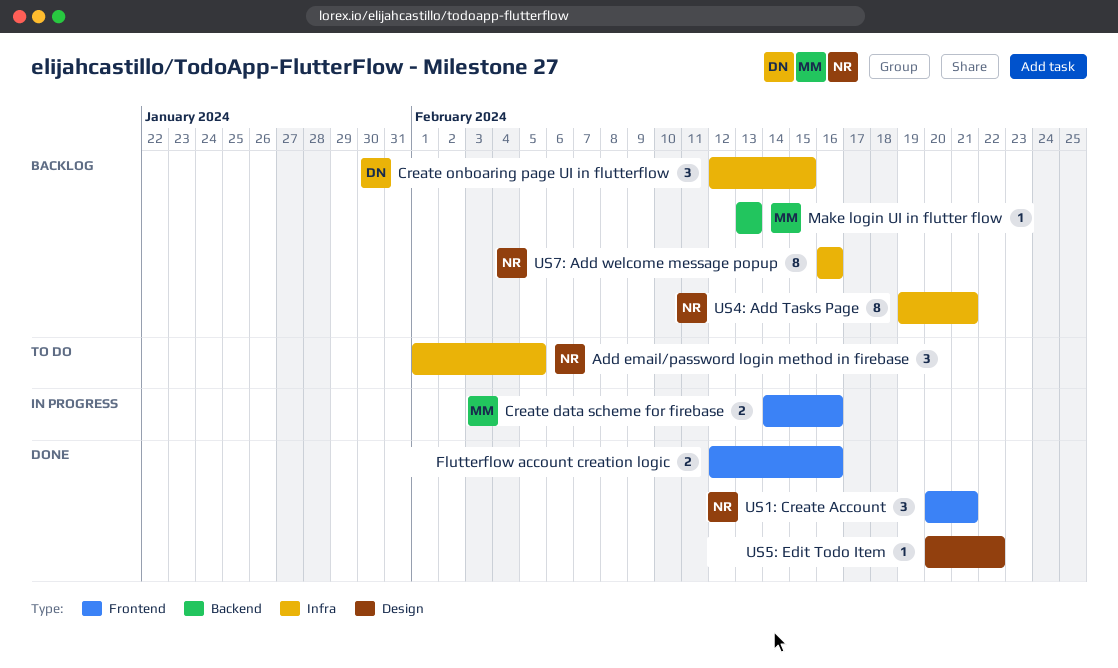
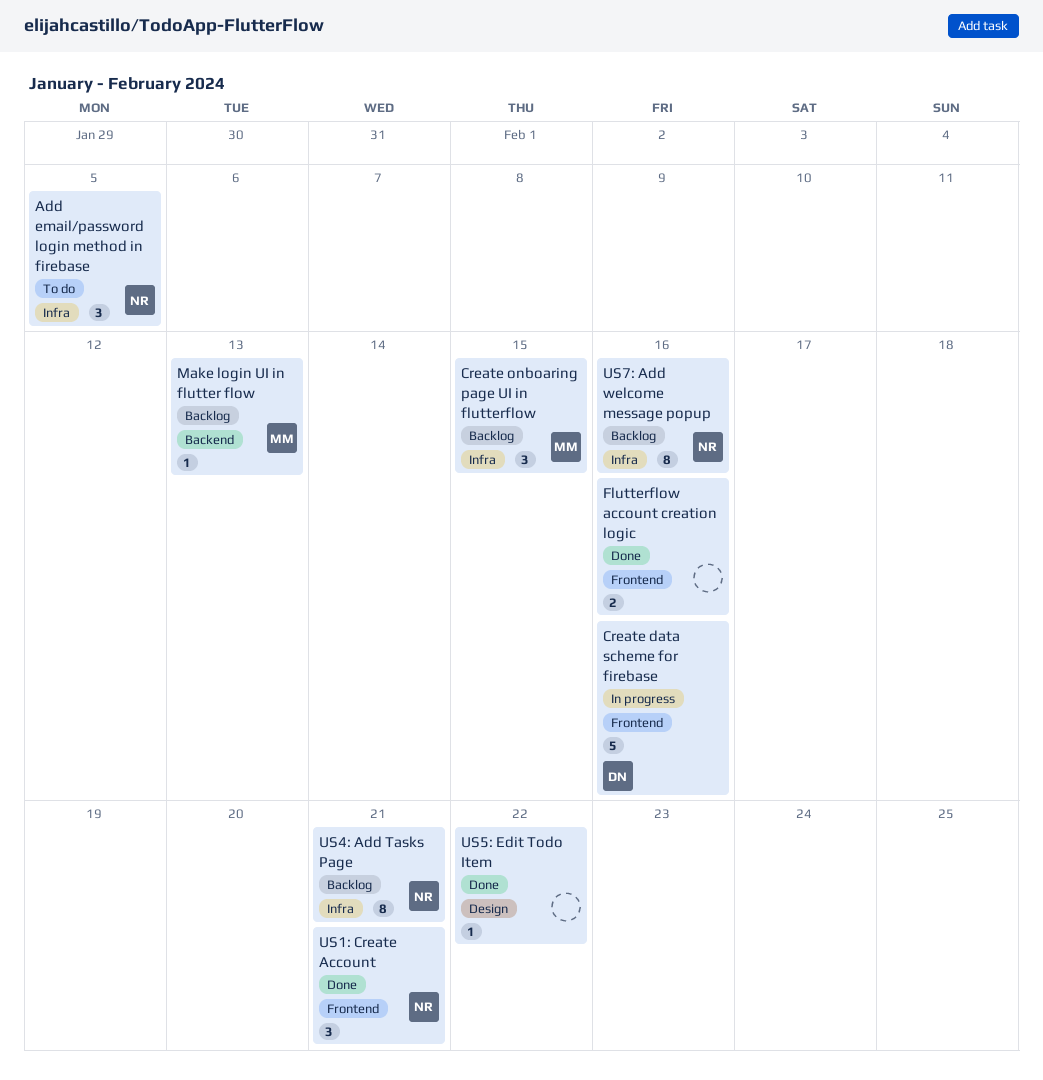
Create data scheme for firebase, owner: MM -> DN
Create data scheme for firebase, estimate: 2 -> 5
Create onboaring page UI in flutterflow, owner: DN -> MM

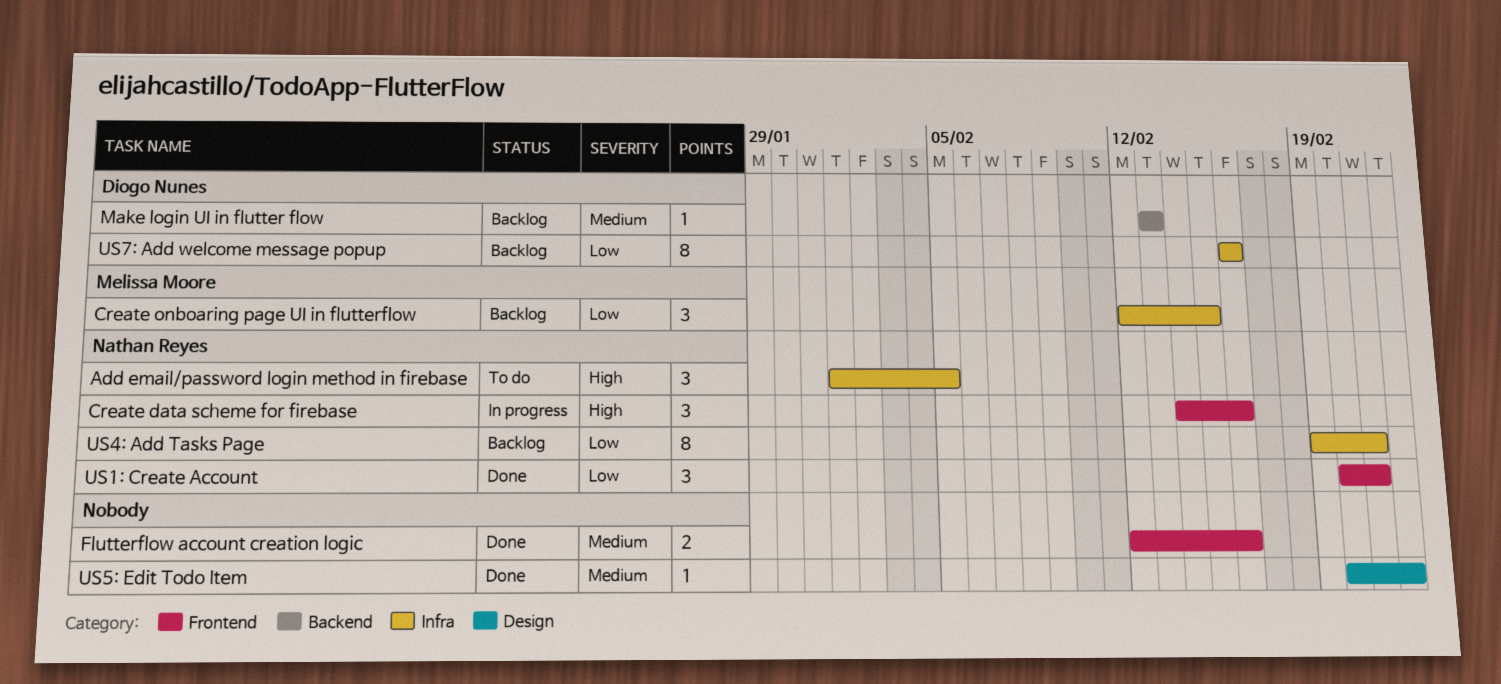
Create data scheme for firebase, owner: Diogo Nunes -> Nathan Reyes
Create data scheme for firebase, estimate: 5 -> 3
Make login UI in flutter flow, owner: Melissa Moore -> Diogo Nunes
US7: Add welcome message popup, owner: Nathan Reyes -> Diogo Nunes

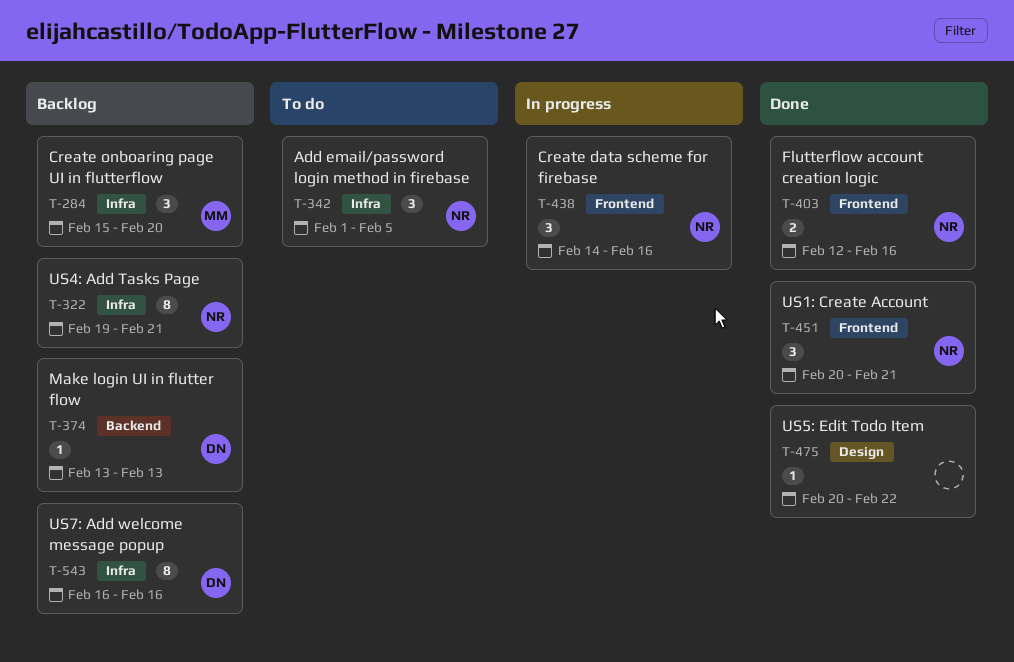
Create onboaring page UI in flutterflow, start: Feb 12 -> Feb 15
Create onboaring page UI in flutterflow, due: Feb 15 -> Feb 20
Flutterflow account creation logic, owner: none -> Nathan Reyes

